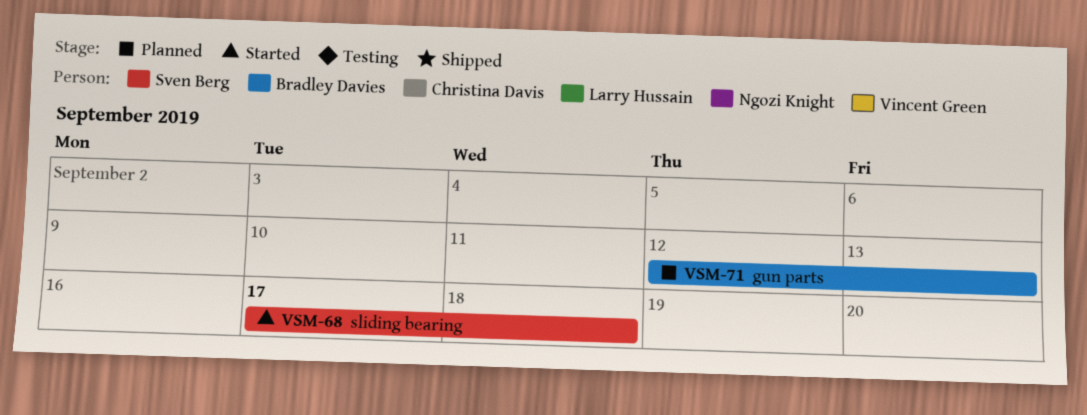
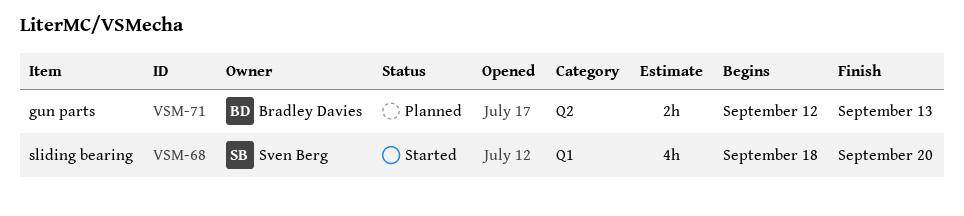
VSM-68, start: Sep 17 -> Sep 18
VSM-68, due: Sep 18 -> Sep 20

